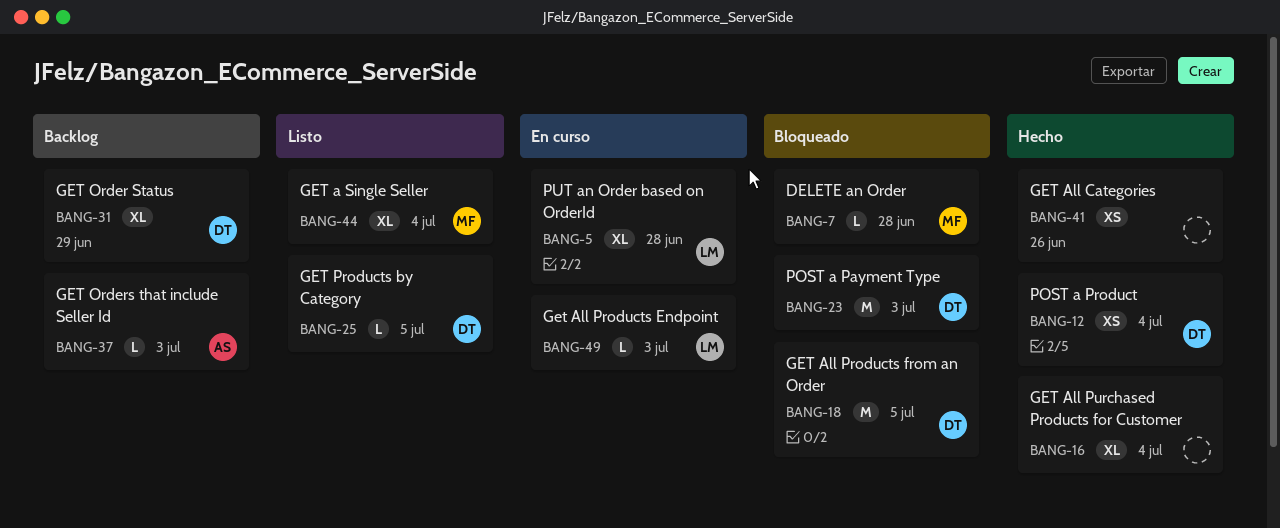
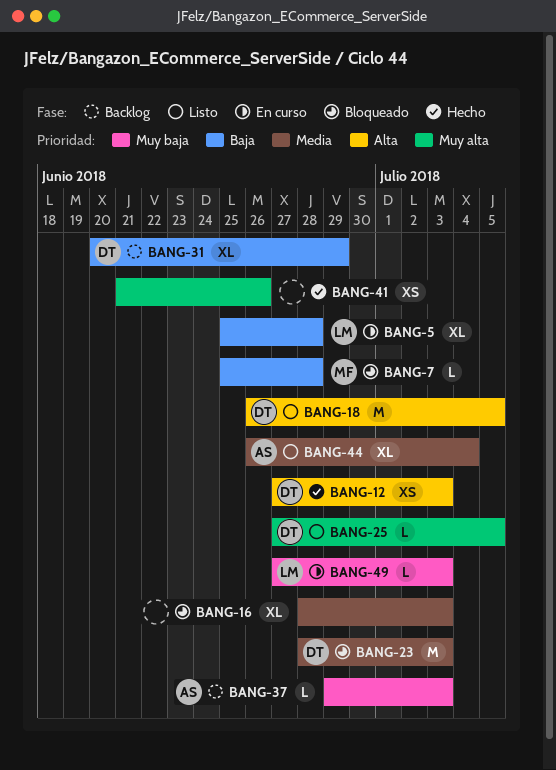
BANG-12, due: Jul 4 -> Jul 3
BANG-16, status: Hecho -> Bloqueado
BANG-16, due: Jul 4 -> Jul 3
BANG-18, status: Bloqueado -> Listo
BANG-44, owner: MF -> AS

